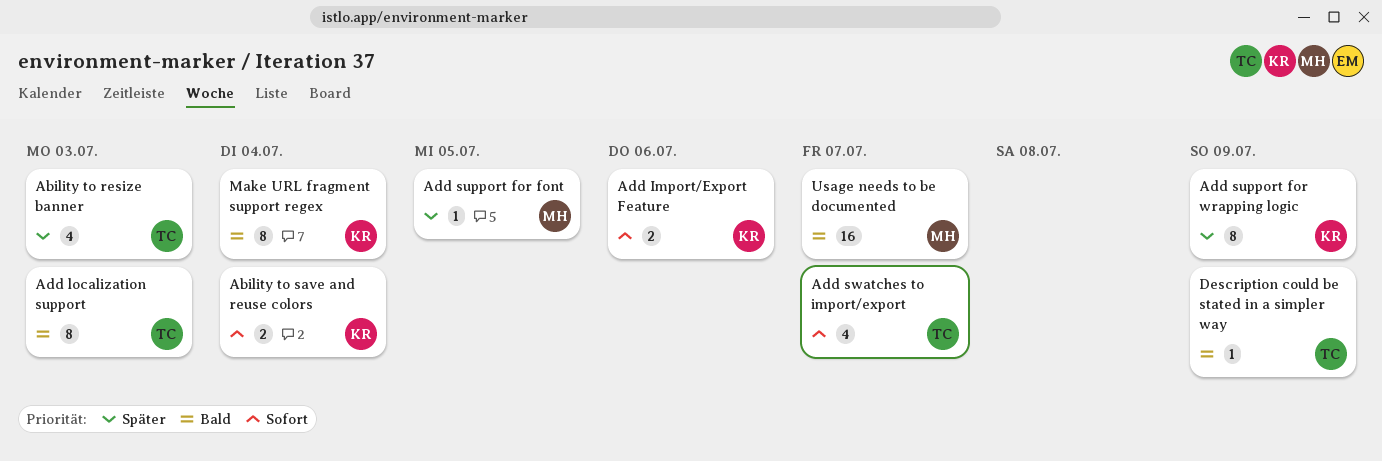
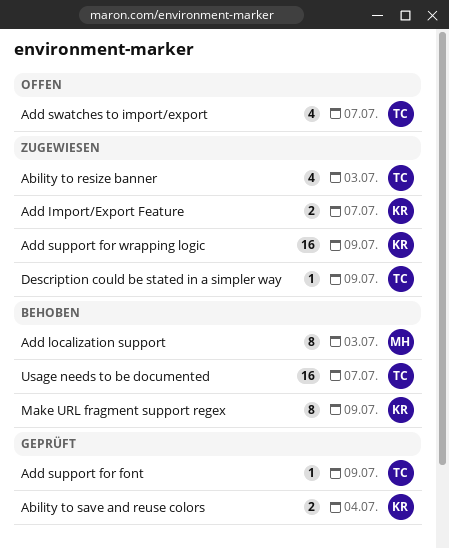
Add Import/Export Feature, due: Jul 6 -> Jul 7
Add localization support, owner: TC -> MH
Add support for font, owner: MH -> TC
Add support for font, due: Jul 5 -> Jul 9
Add support for wrapping logic, estimate: 8 -> 16
Make URL fragment support regex, due: Jul 4 -> Jul 9
Usage needs to be documented, owner: MH -> TC

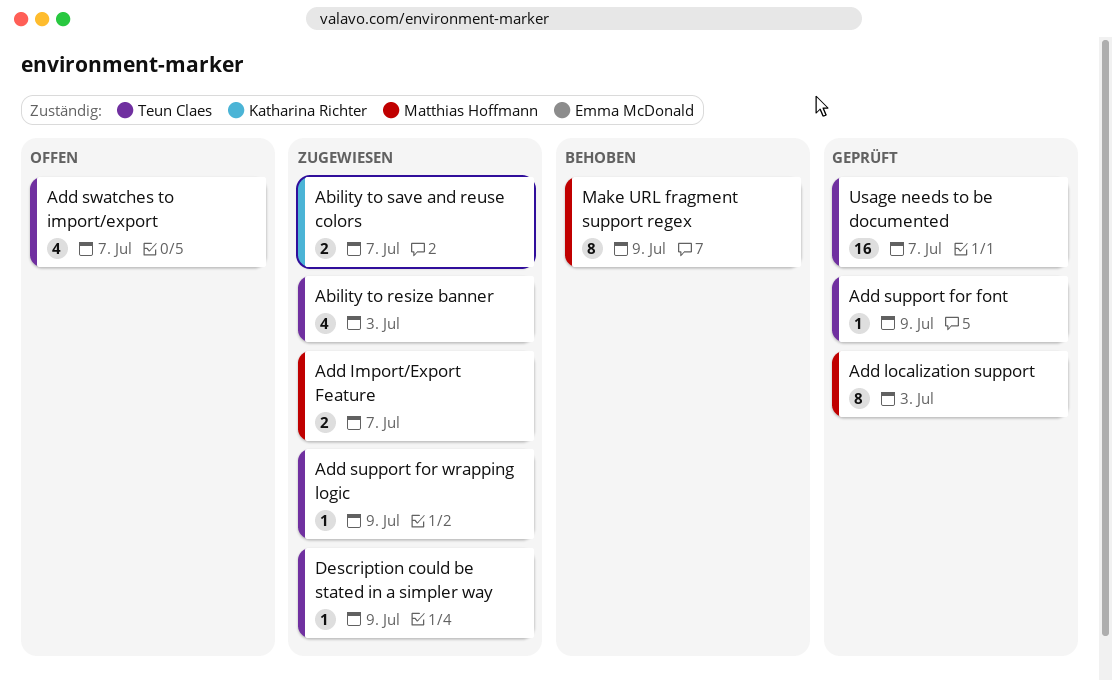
Ability to save and reuse colors, status: Geprüft -> Zugewiesen
Ability to save and reuse colors, due: Jul 4 -> Jul 7
Add Import/Export Feature, owner: Katharina Richter -> Matthias Hoffmann
Add localization support, status: Behoben -> Geprüft
Add support for wrapping logic, owner: Katharina Richter -> Teun Claes
Add support for wrapping logic, estimate: 16 -> 1
Make URL fragment support regex, owner: Katharina Richter -> Matthias Hoffmann
Usage needs to be documented, status: Behoben -> Geprüft

